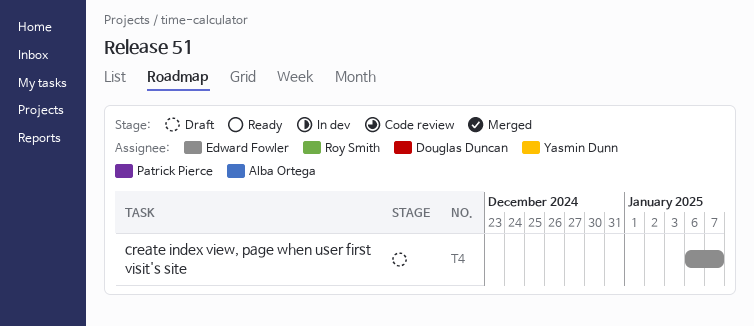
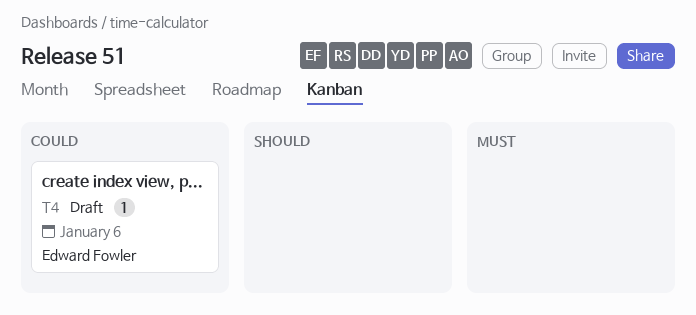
T4, due: Jan 7 -> Jan 6

